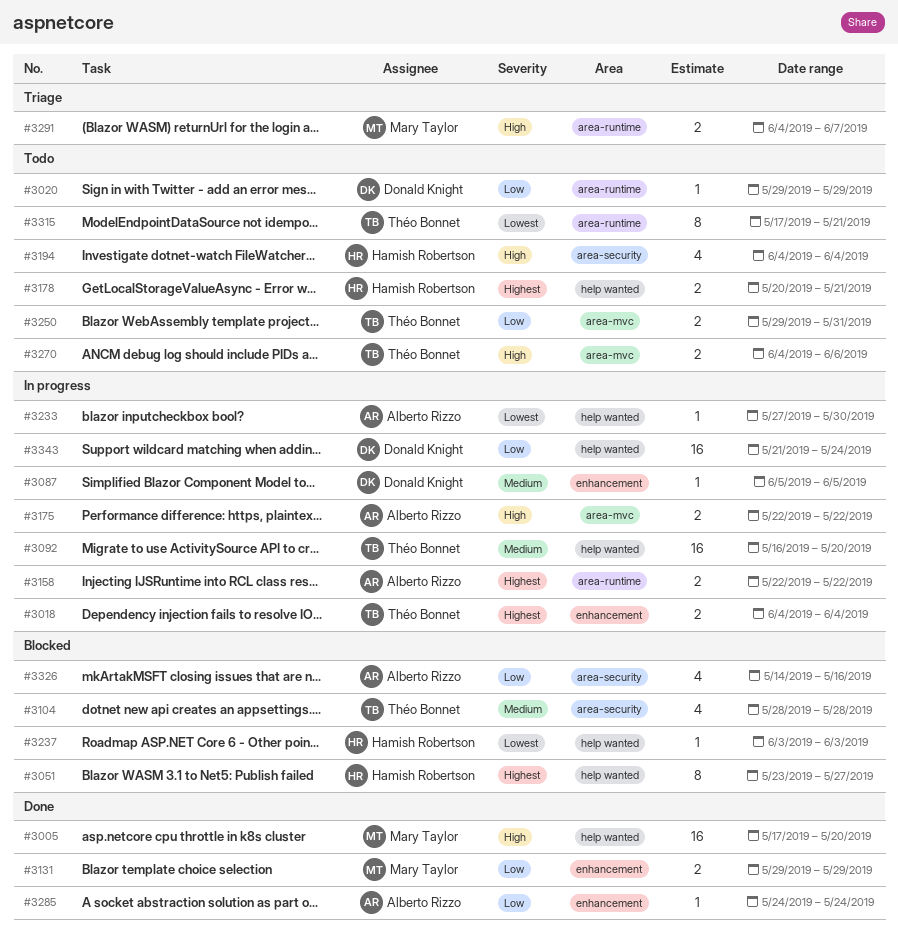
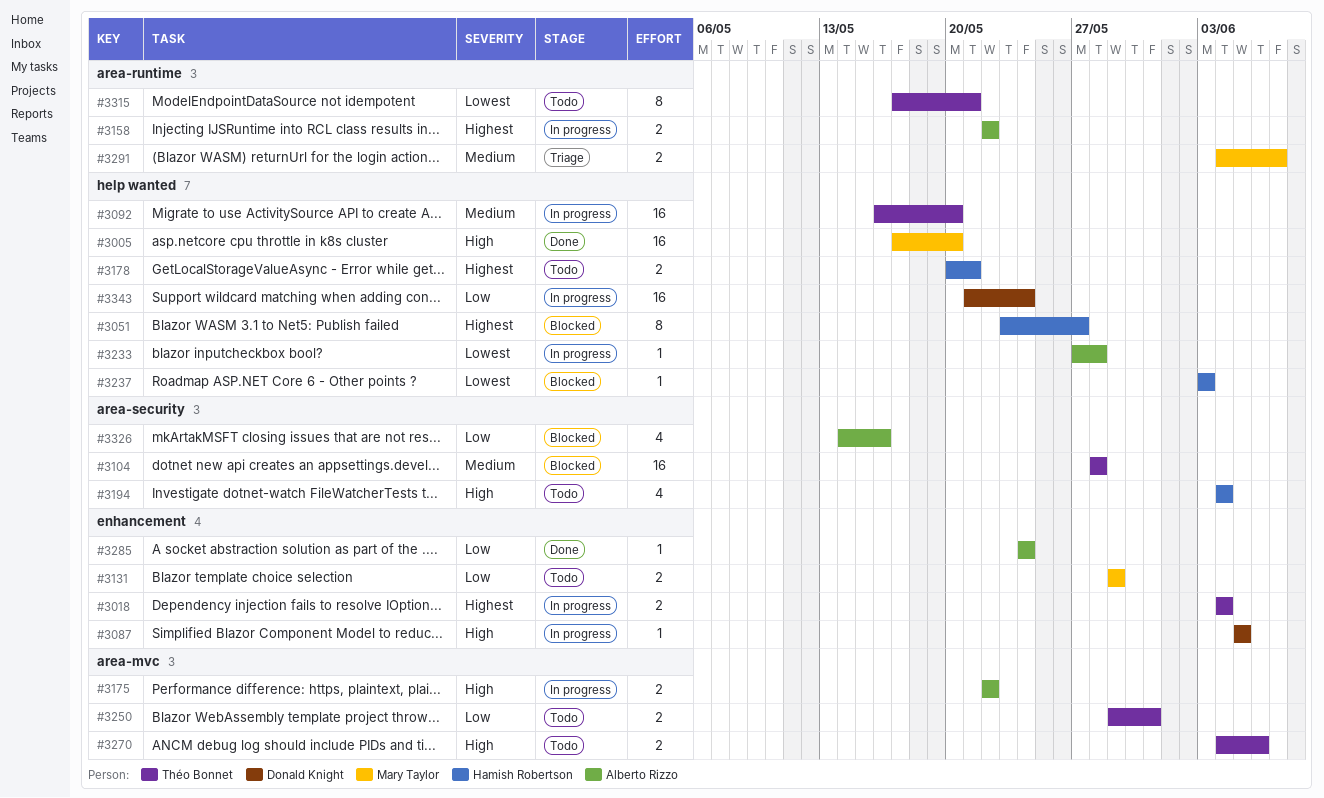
#3020: present -> none
#3087, priority: Medium -> High
#3104, estimate: 4 -> 16
#3131, status: Done -> Todo
#3233, due: May 30 -> May 28
#3291, priority: High -> Medium

